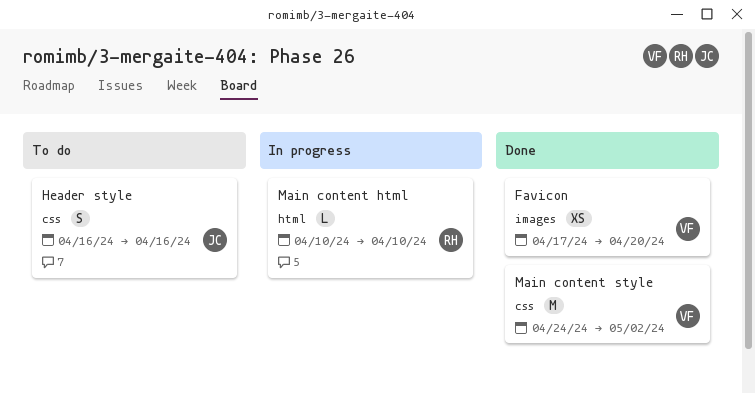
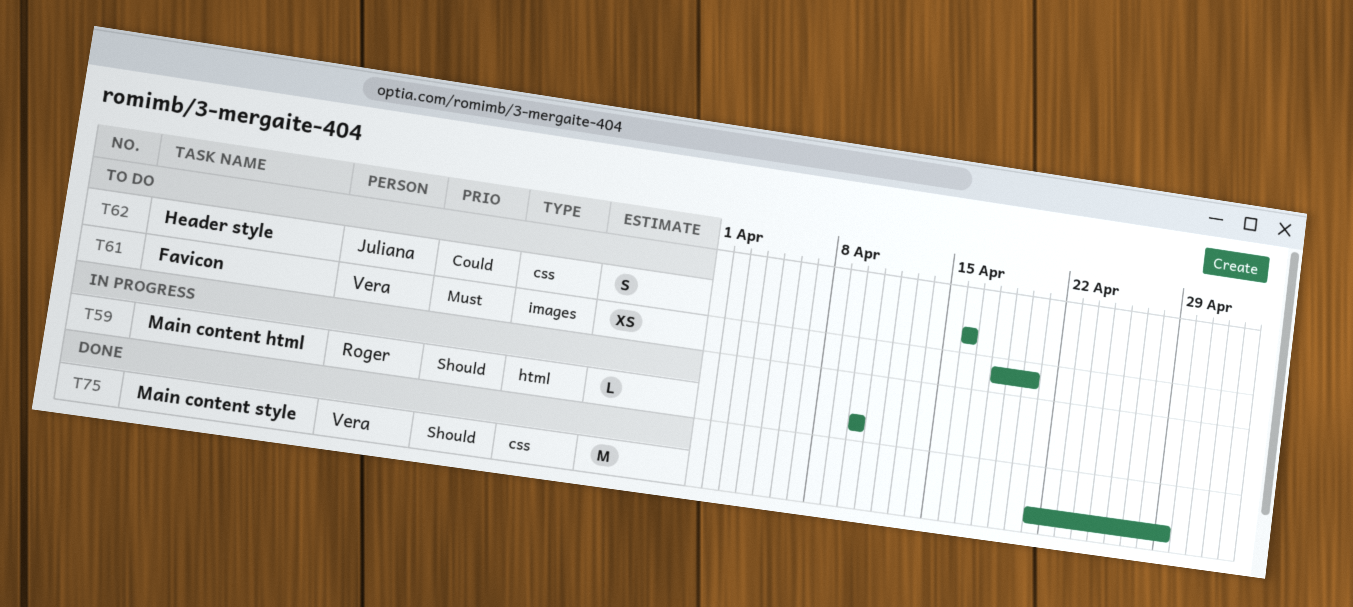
Favicon, status: Done -> To do
Favicon, start: Apr 17 -> Apr 18
Main content style, start: Apr 24 -> Apr 21
Main content style, due: May 2 -> Apr 29

